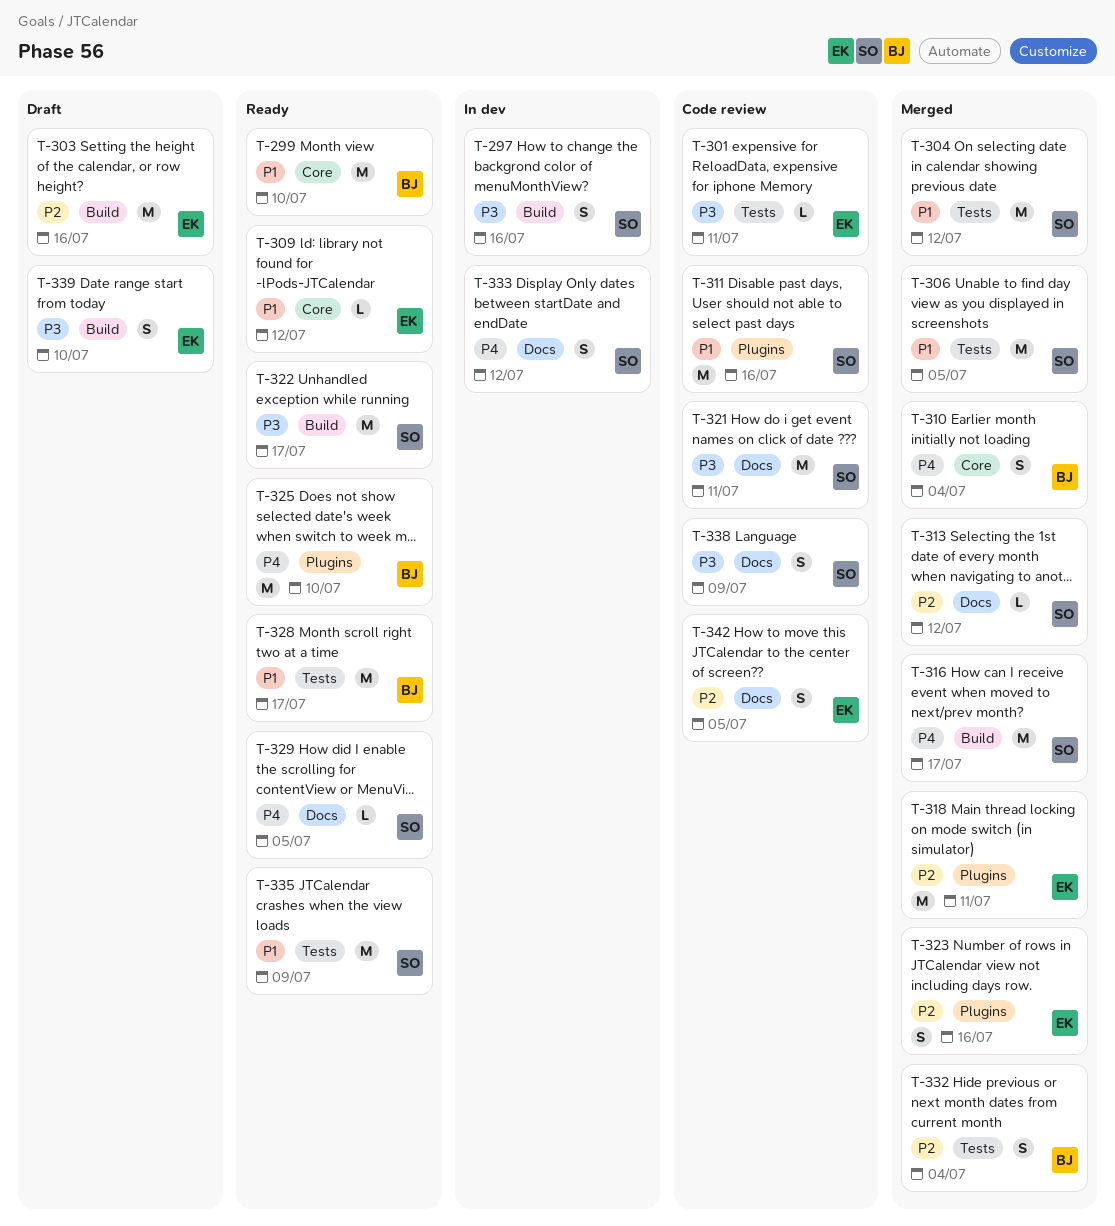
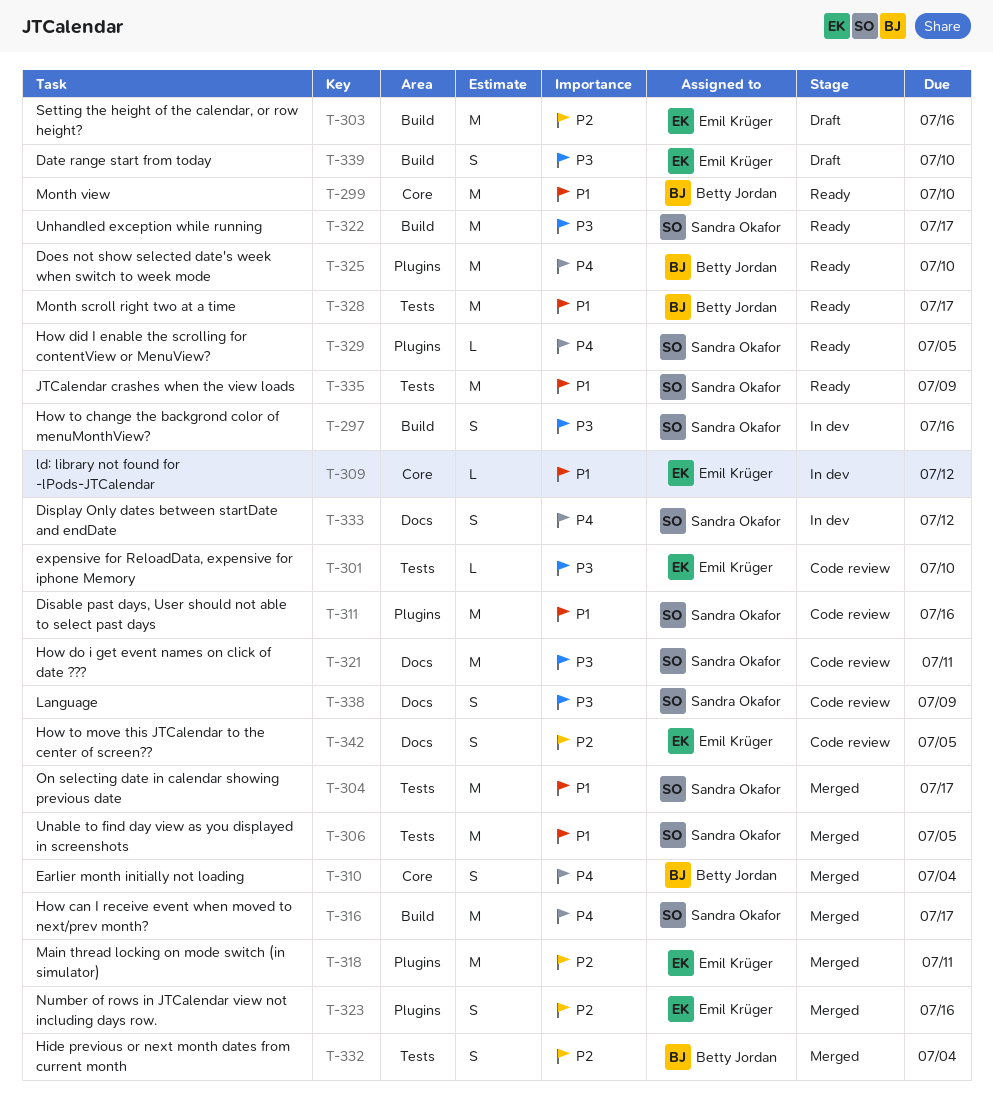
T-301, due: Jul 11 -> Jul 10
T-304, due: Jul 12 -> Jul 17
T-309, status: Ready -> In dev
T-313: present -> none
T-329, label: Docs -> Plugins

